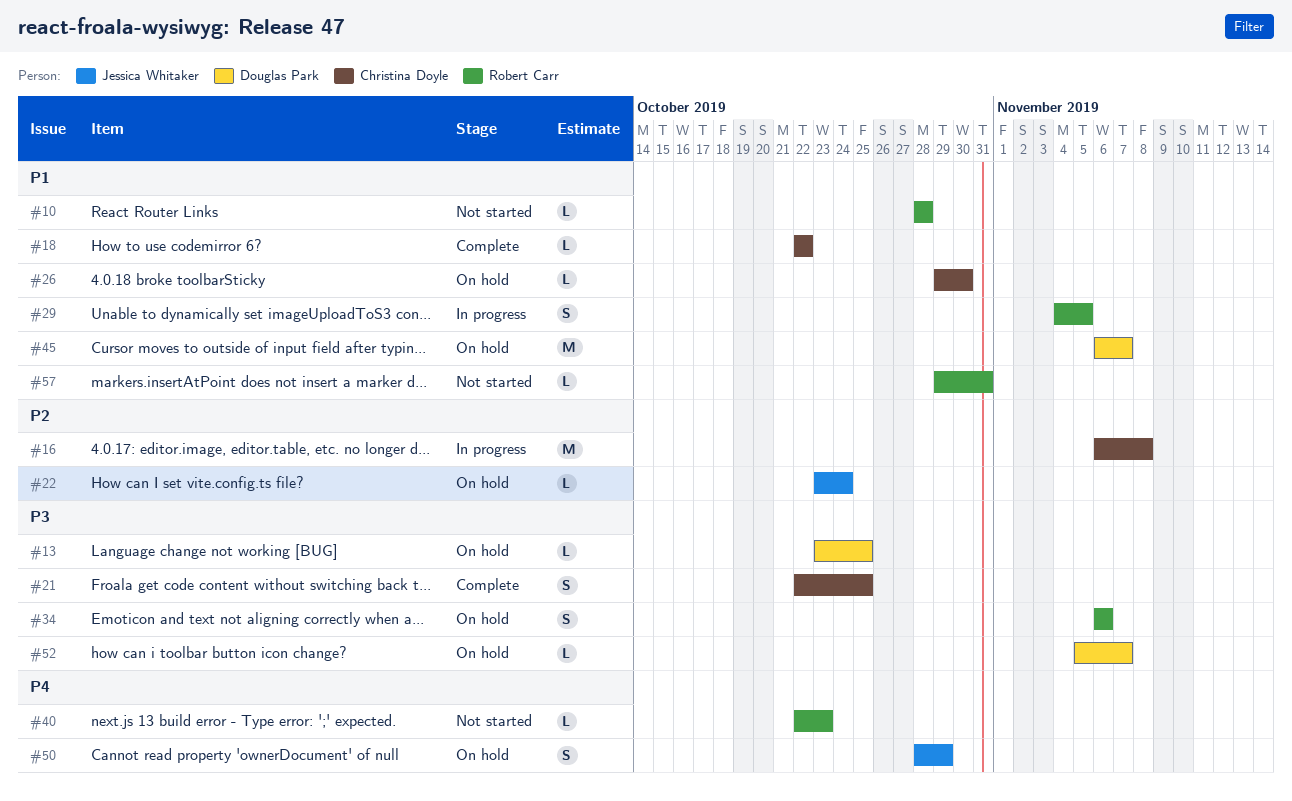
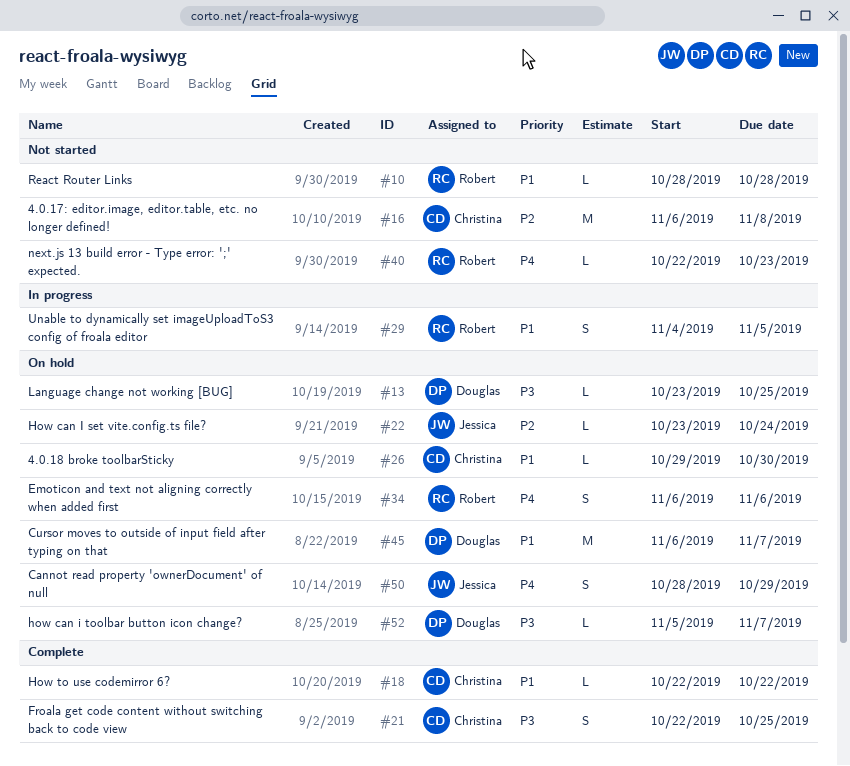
#16, status: In progress -> Not started
#34, priority: P3 -> P4
#57: present -> none

